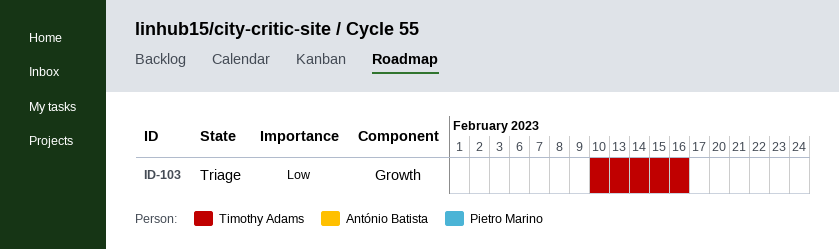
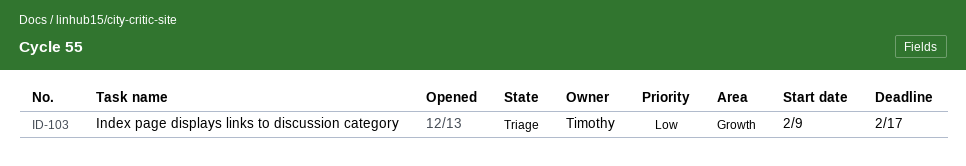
ID-103, start: Feb 10 -> Feb 9
ID-103, due: Feb 16 -> Feb 17

